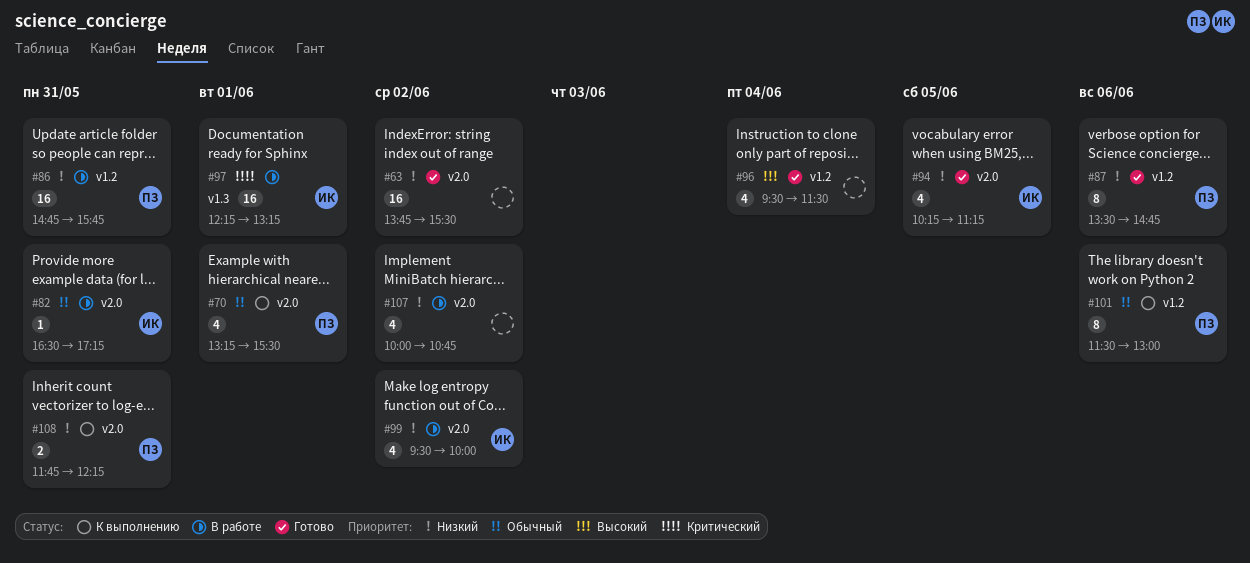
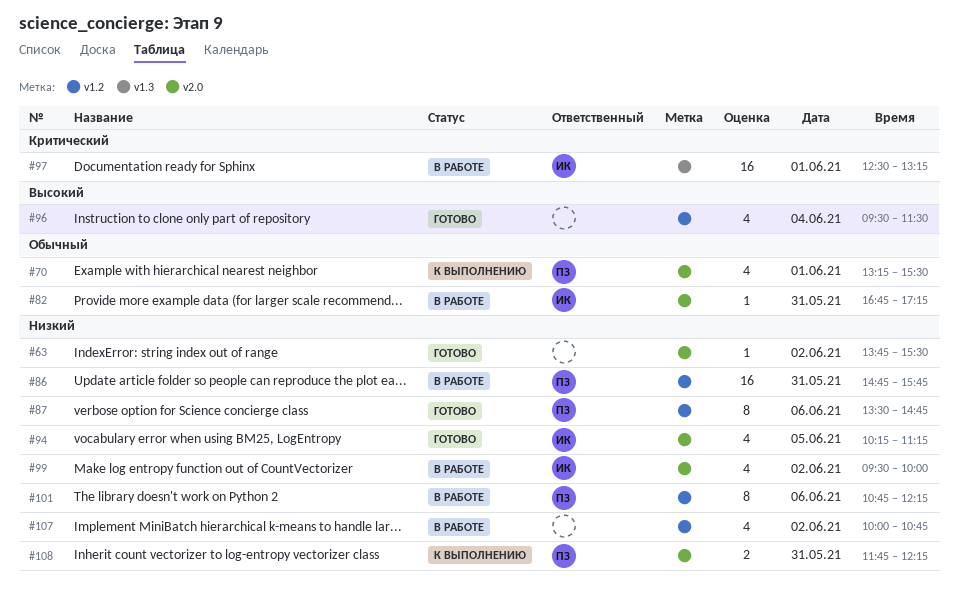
#63, estimate: 16 -> 1
#82, begins: 16:30 -> 16:45
#97, begins: 12:15 -> 12:30
#101, status: К выполнению -> В работе
#101, priority: Обычный -> Низкий
#101, begins: 11:30 -> 10:45
#101, ends: 13:00 -> 12:15
#107, label: v2.0 -> v1.2

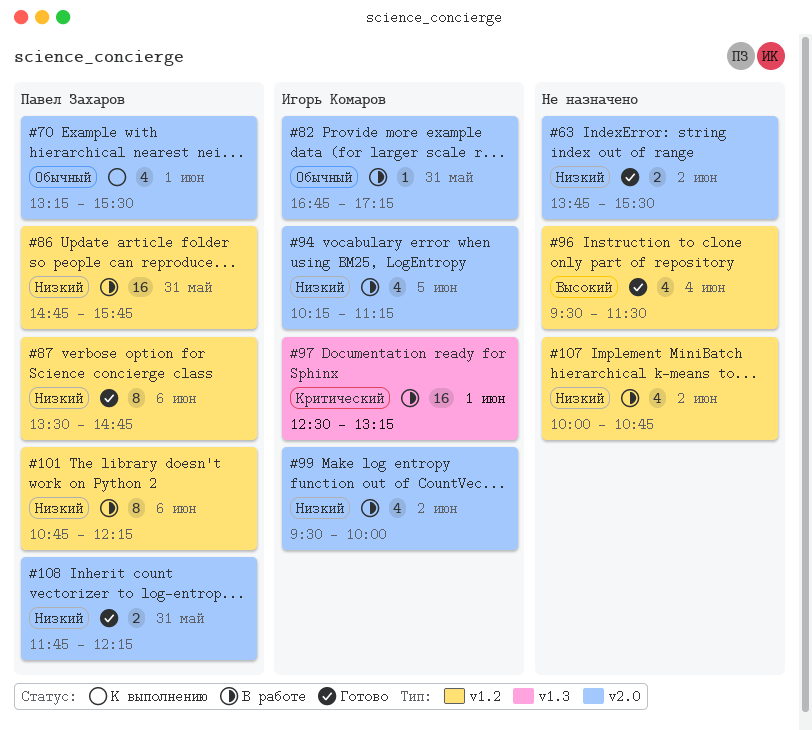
#63, estimate: 1 -> 2
#94, status: Готово -> В работе
#108, status: К выполнению -> Готово

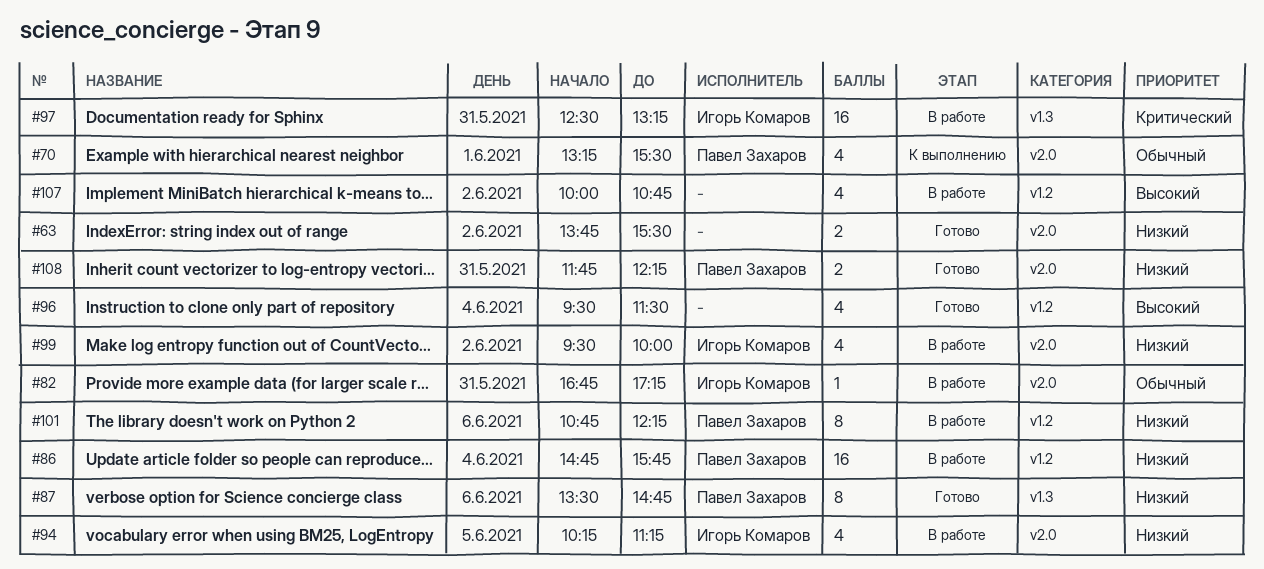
#86, day: May 31 -> Jun 4
#87, label: v1.2 -> v1.3
#97, day: Jun 1 -> May 31
#107, priority: Низкий -> Высокий

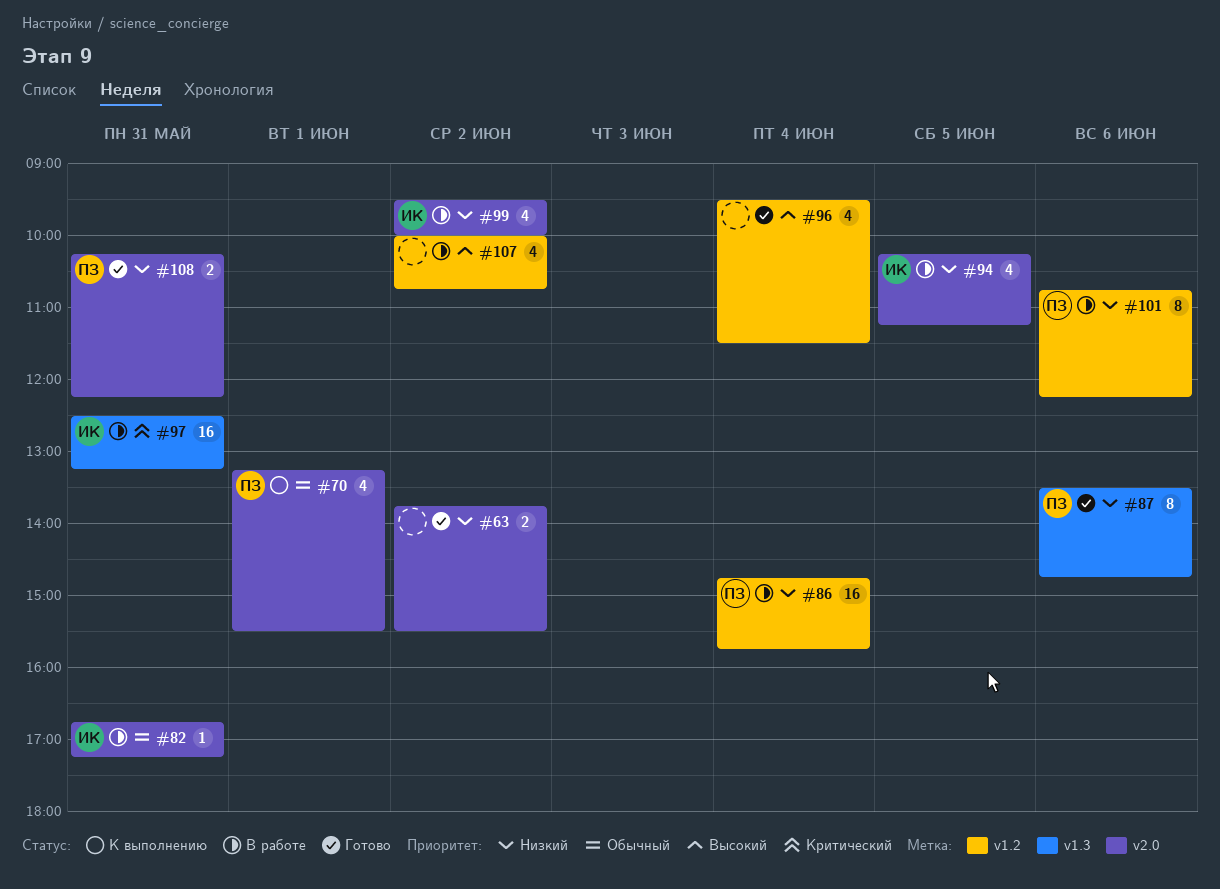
#108, begins: 11:45 -> 10:15

